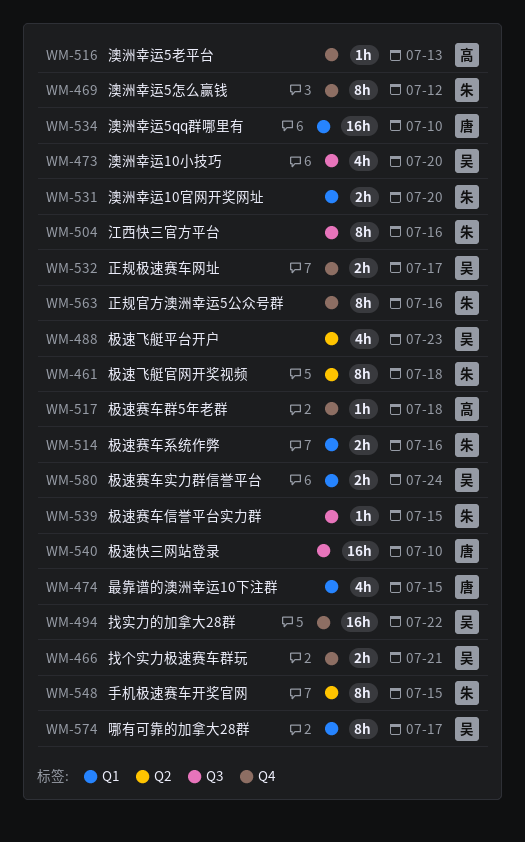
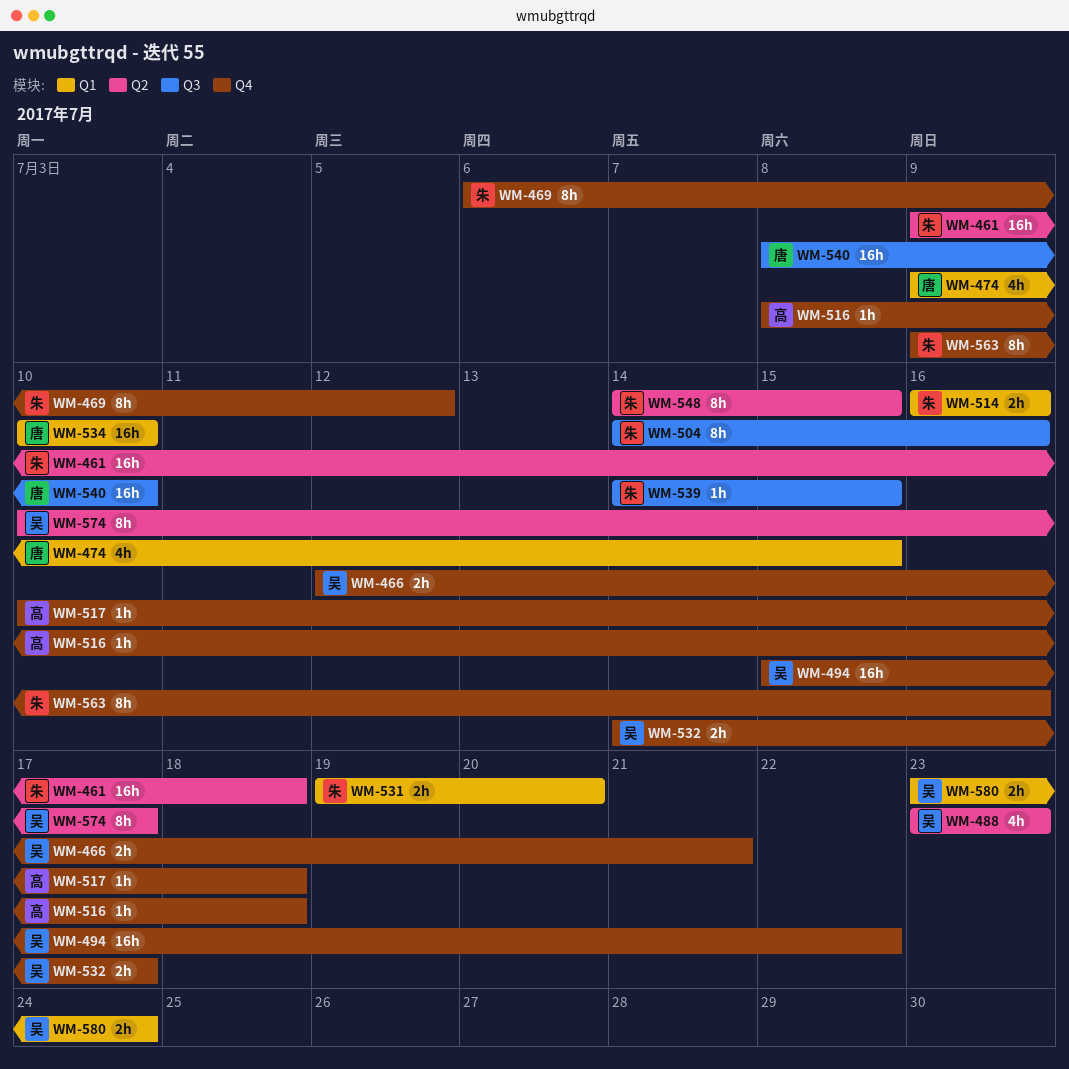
WM-461, estimate: 8h -> 16h
WM-473: present -> none
WM-516, due: Jul 13 -> Jul 18
WM-574, label: Q1 -> Q2

